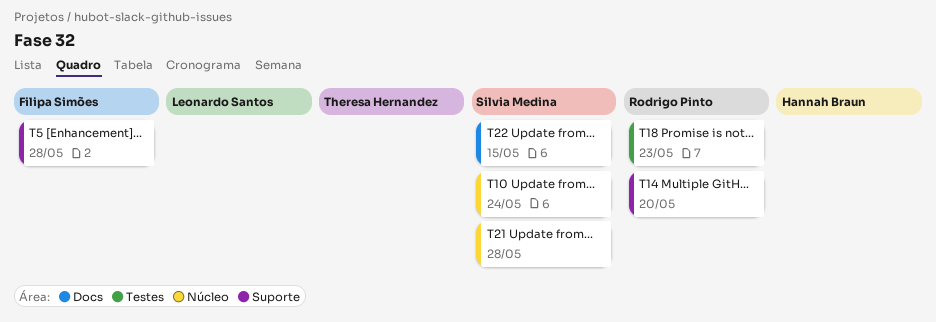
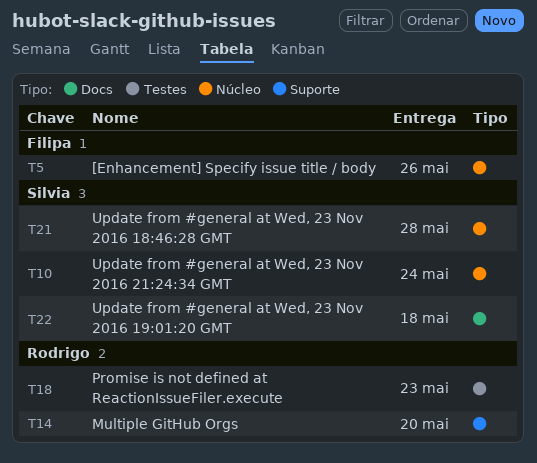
T5, label: Suporte -> Núcleo
T5, due: May 28 -> May 26
T22, due: May 15 -> May 18

